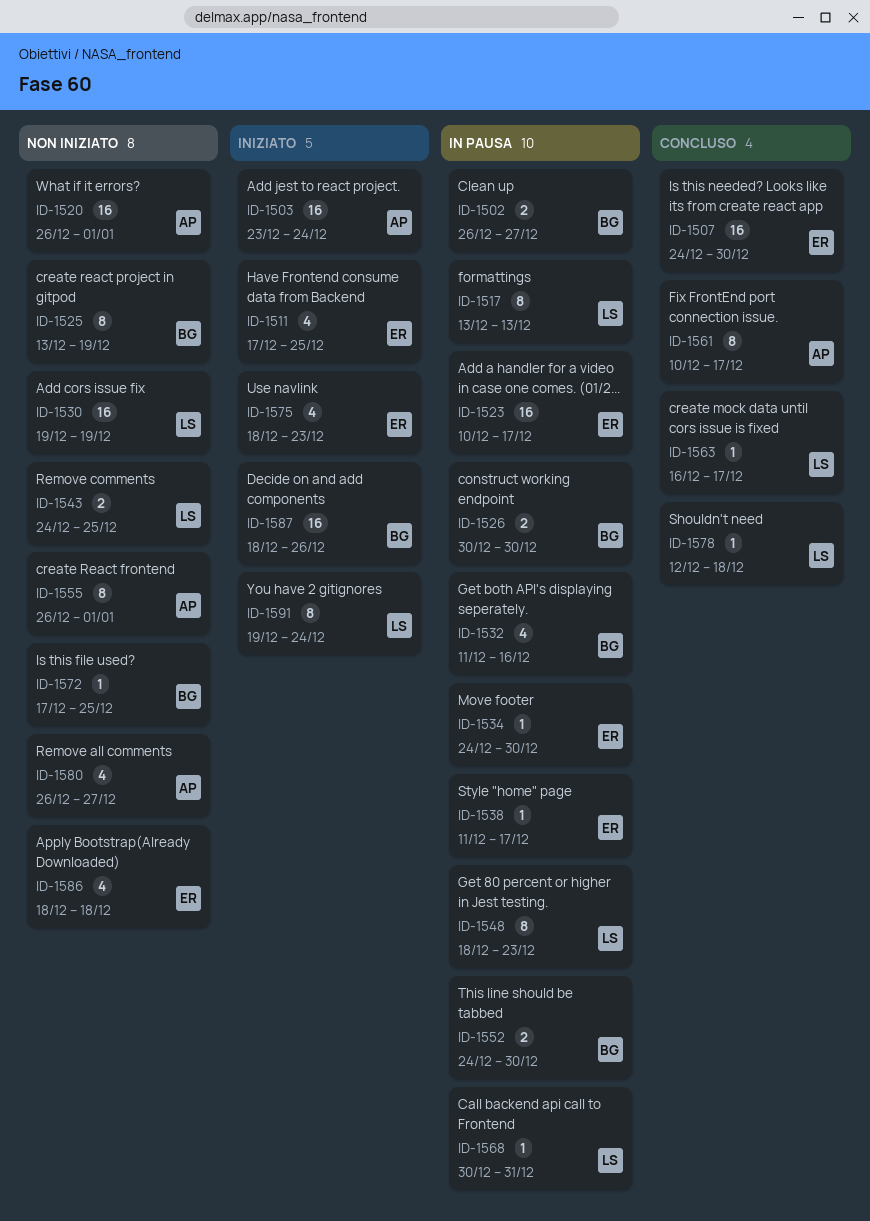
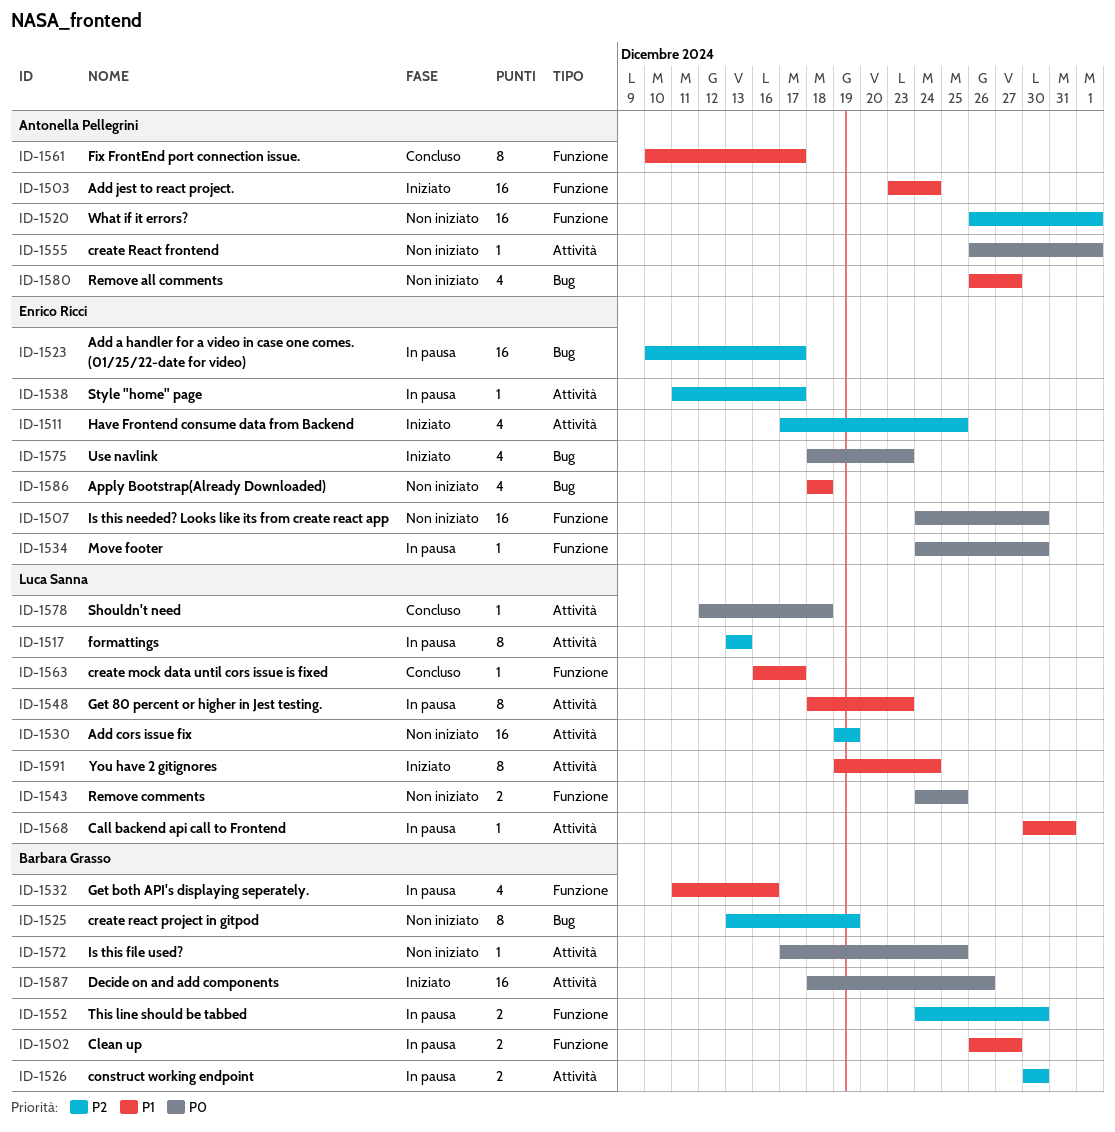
ID-1507, status: Concluso -> Non iniziato
ID-1555, estimate: 8 -> 1

